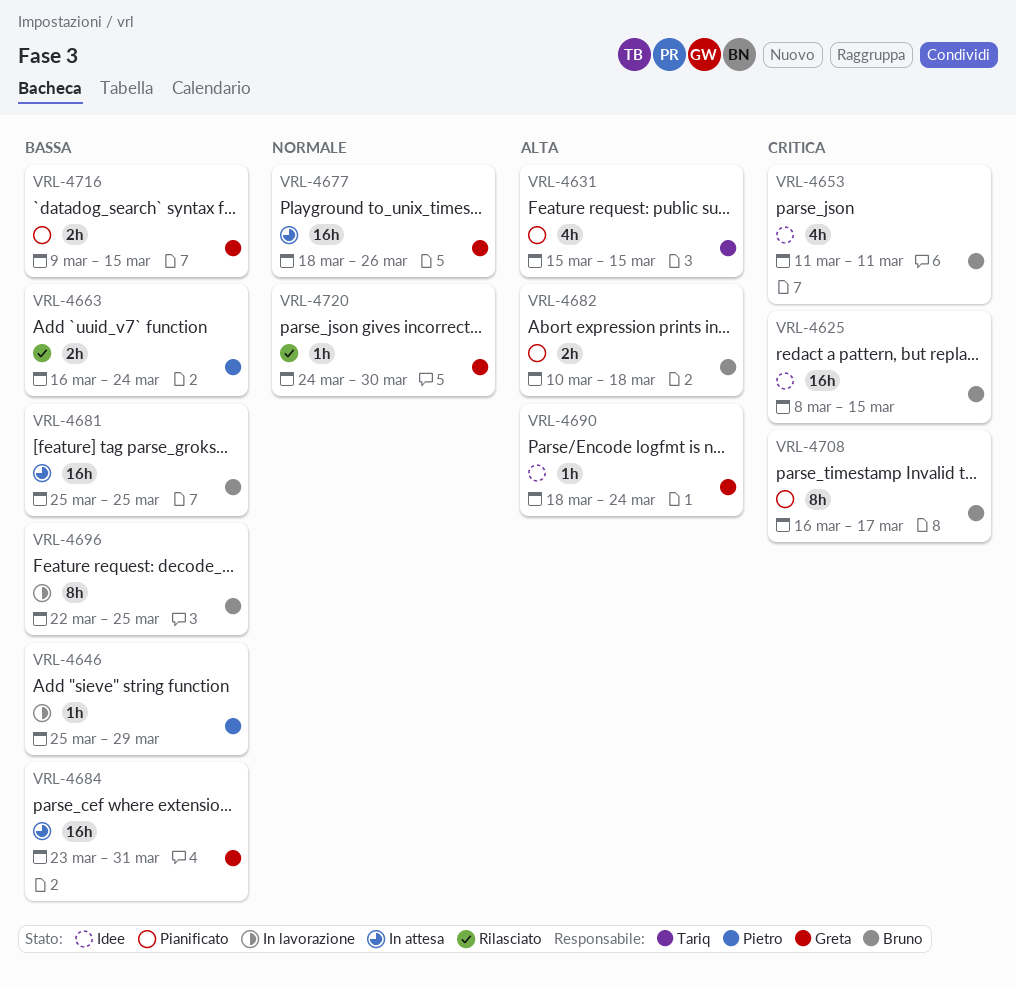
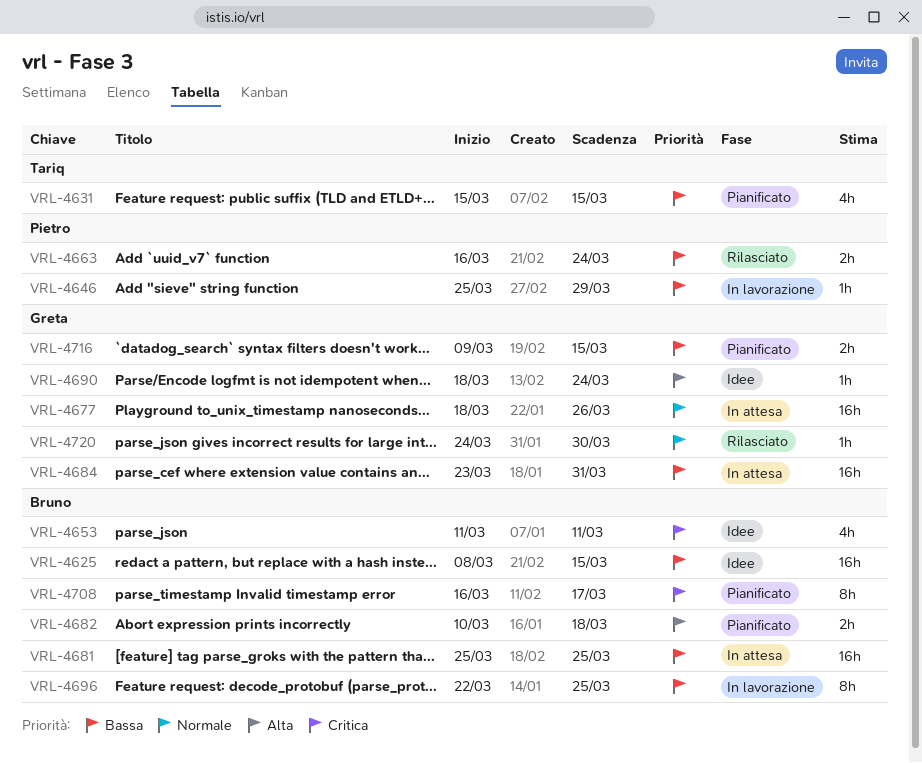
VRL-4625, priority: Critica -> Bassa
VRL-4631, priority: Alta -> Bassa

